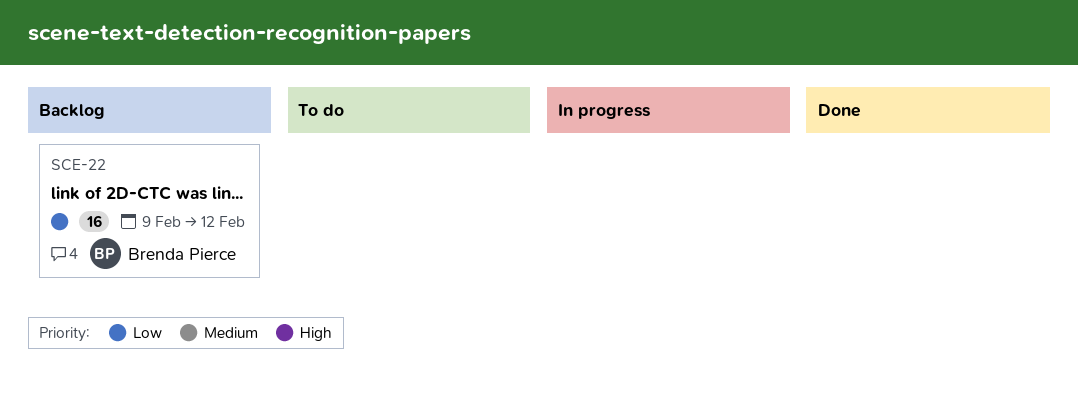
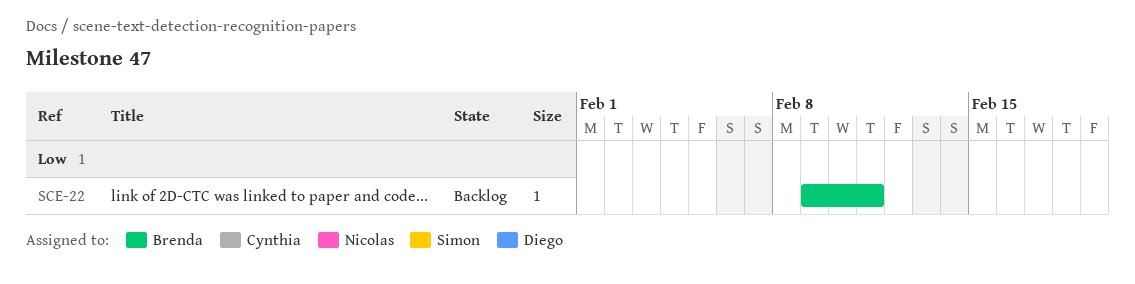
SCE-22, estimate: 16 -> 1
SCE-22, due: Feb 12 -> Feb 11

